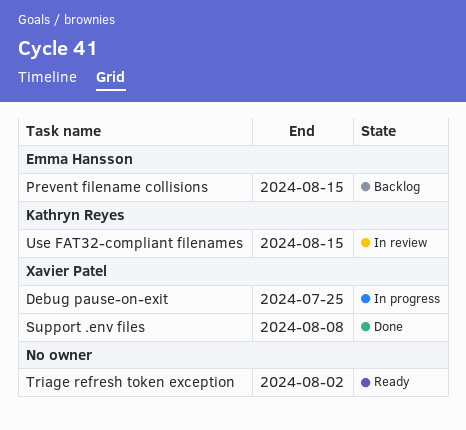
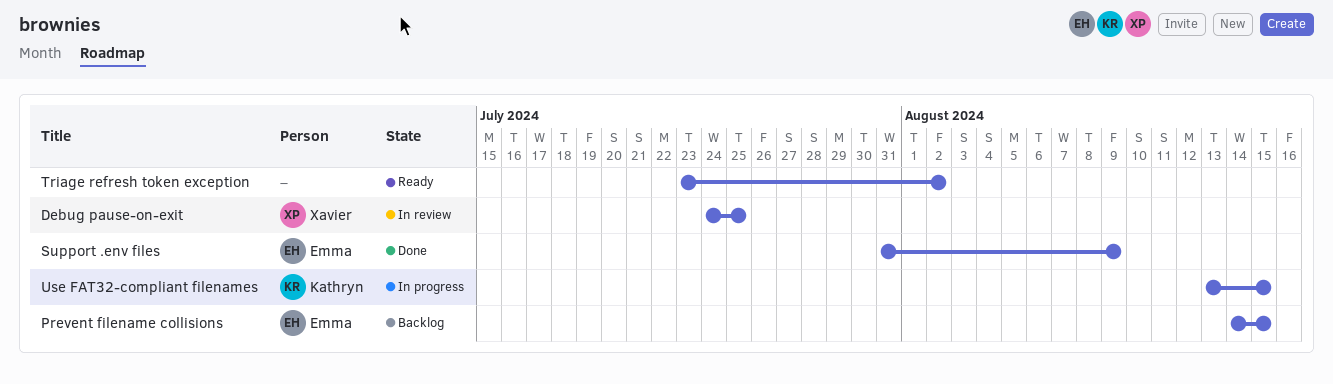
Debug pause-on-exit, status: In progress -> In review
Support .env files, owner: Xavier Patel -> Emma Hansson
Support .env files, due: Aug 8 -> Aug 9
Use FAT32-compliant filenames, status: In review -> In progress

